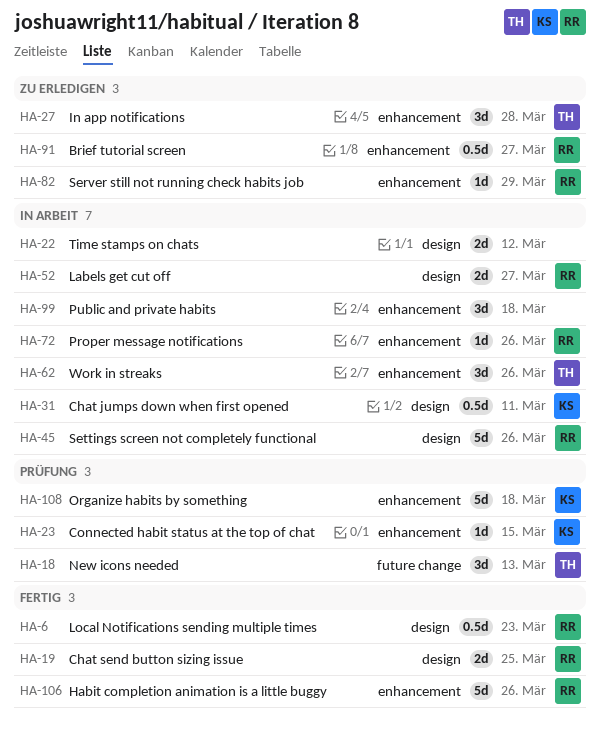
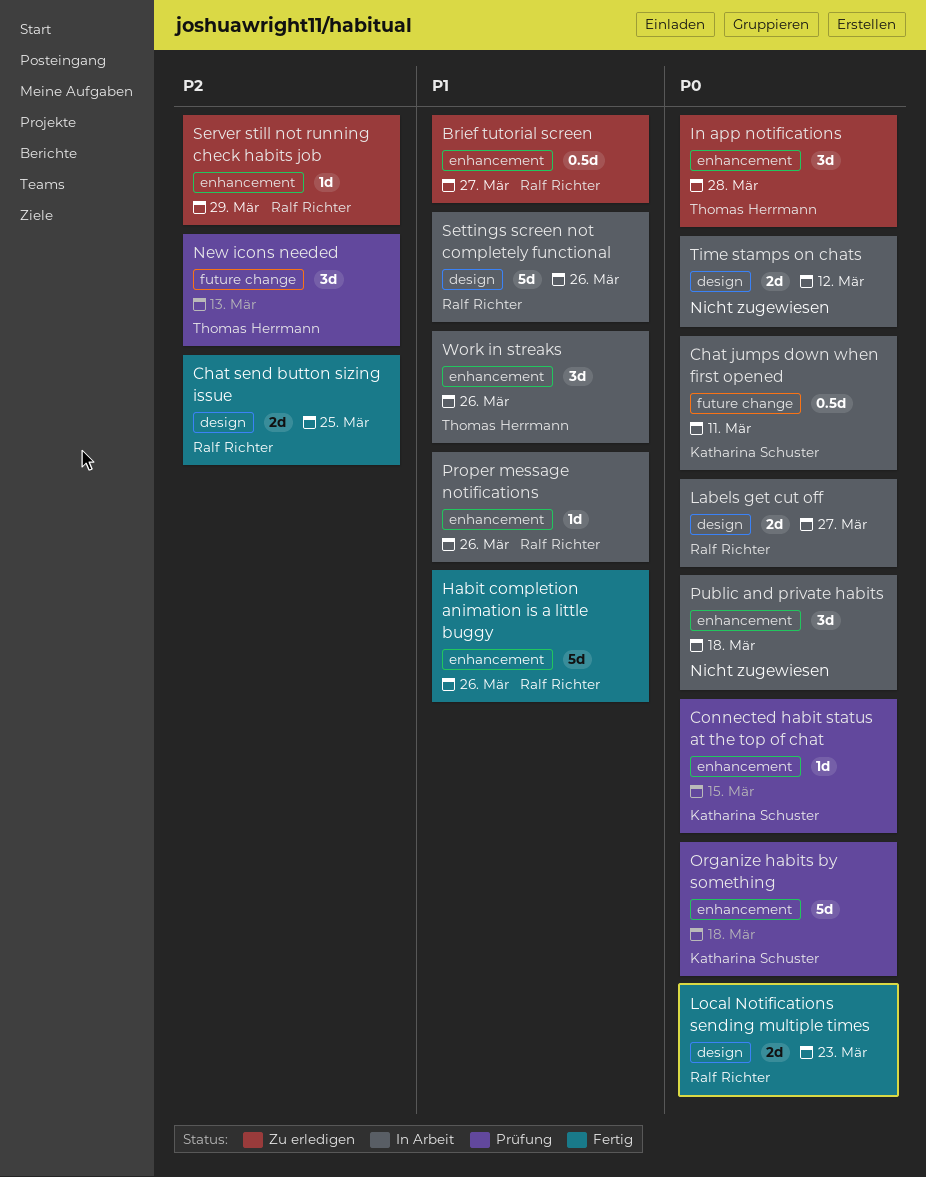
Chat jumps down when first opened, label: design -> future change
Local Notifications sending multiple times, estimate: 0.5d -> 2d

